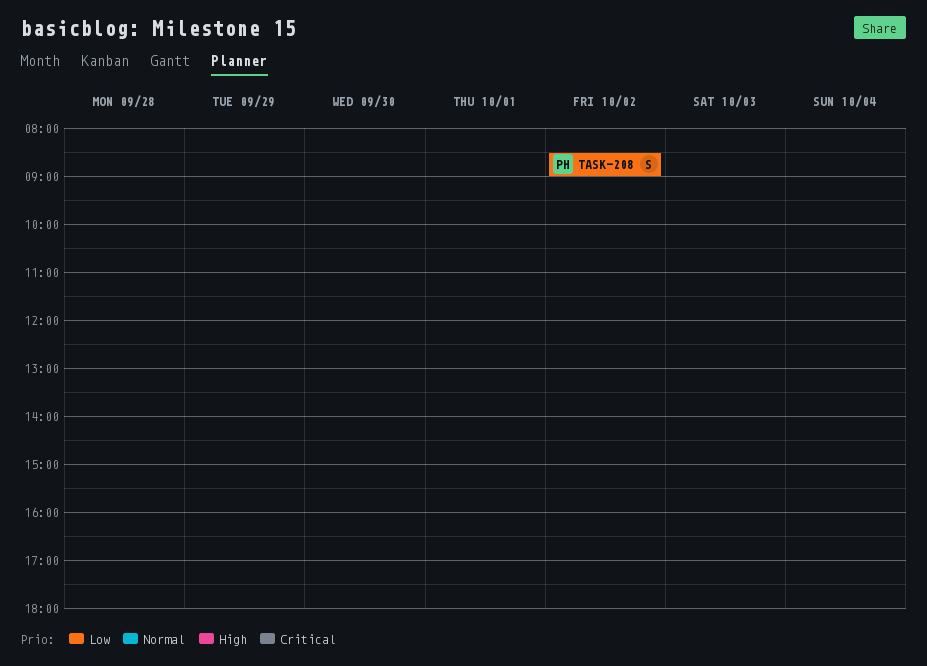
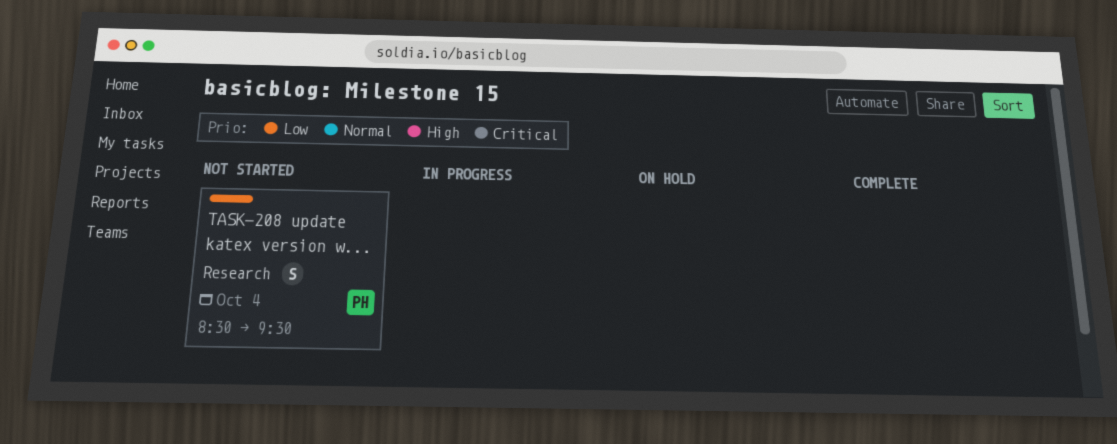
TASK-208, day: Oct 2 -> Oct 4
TASK-208, ends: 09:00 -> 09:30

